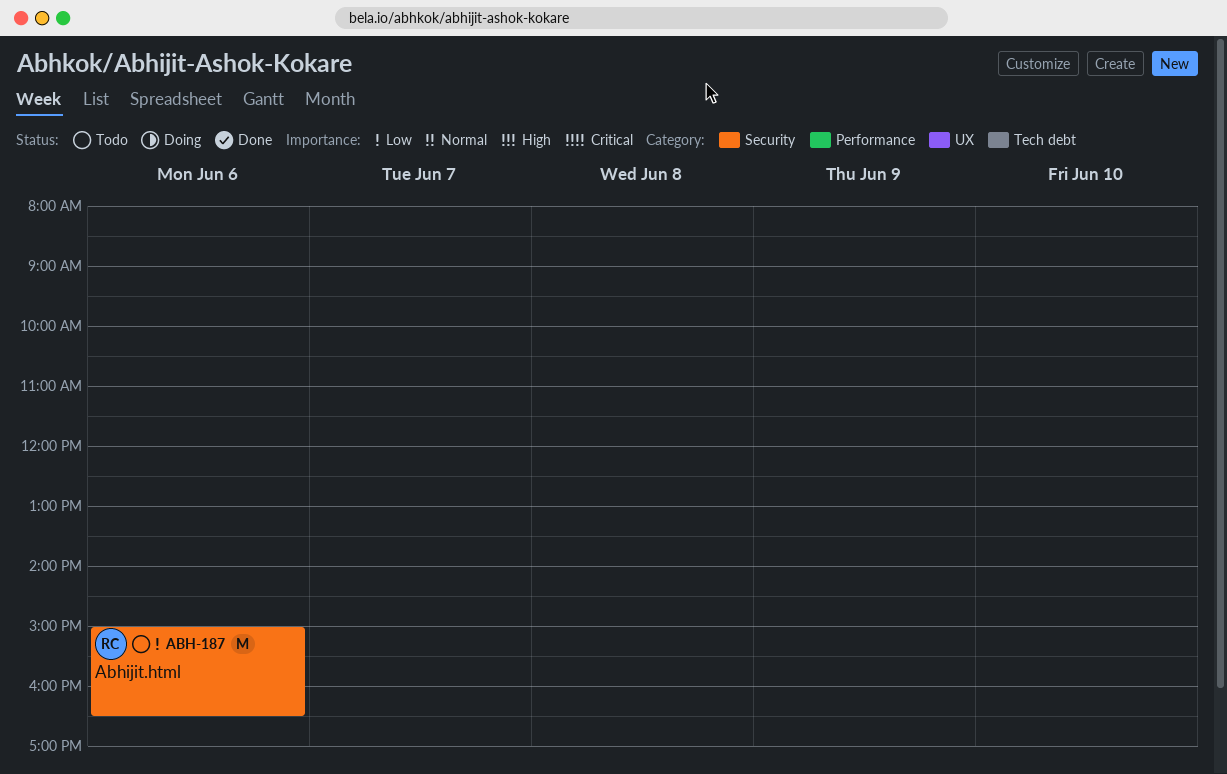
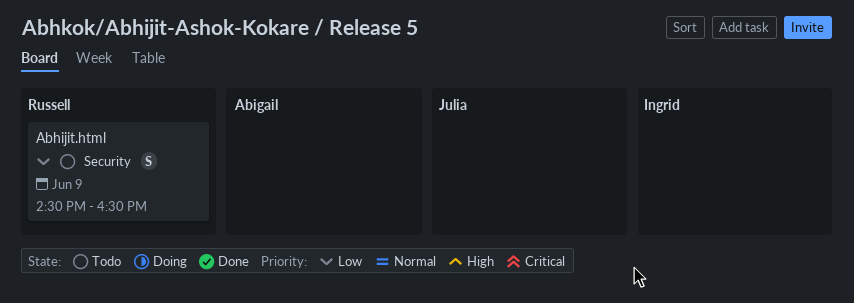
Abhijit.html, estimate: M -> S
Abhijit.html, day: Jun 6 -> Jun 9
Abhijit.html, begins: 15:00 -> 14:30

